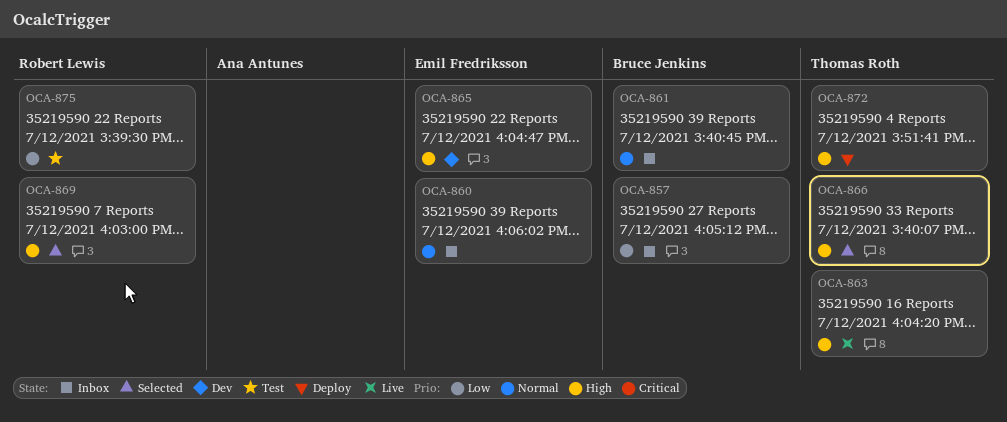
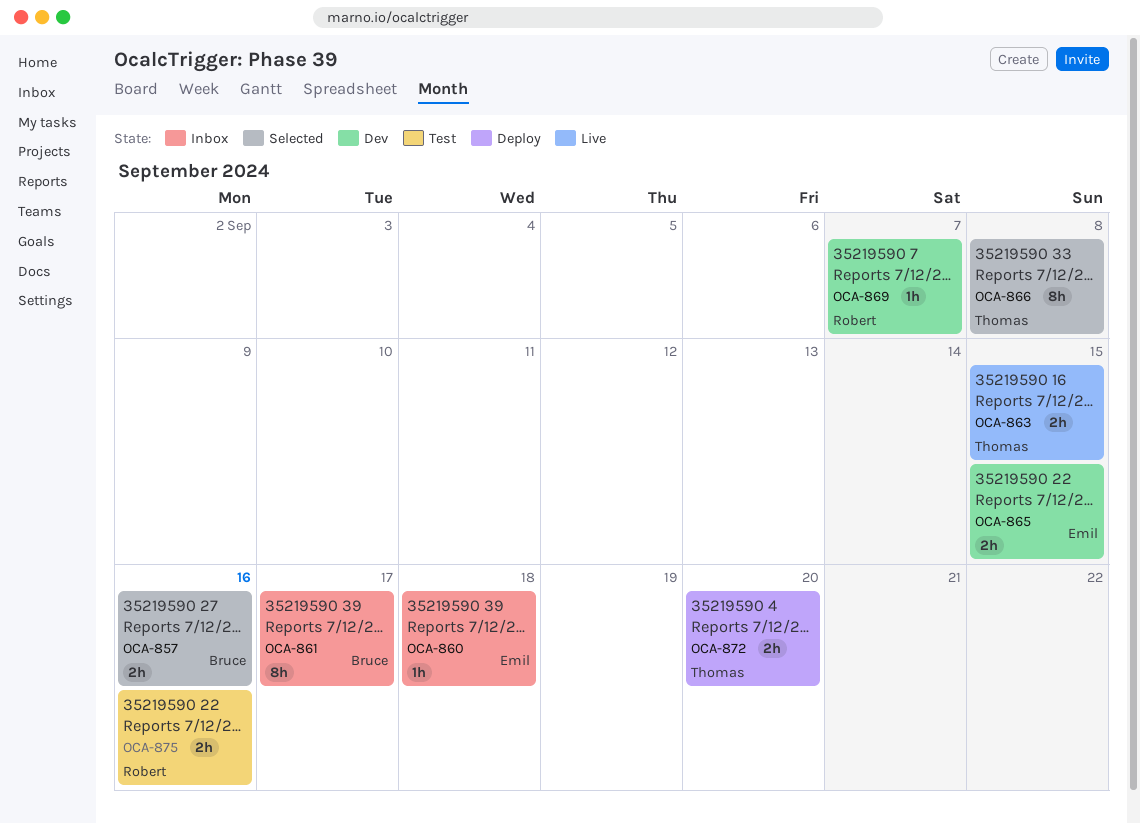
OCA-857, status: Inbox -> Selected
OCA-869, status: Selected -> Dev

